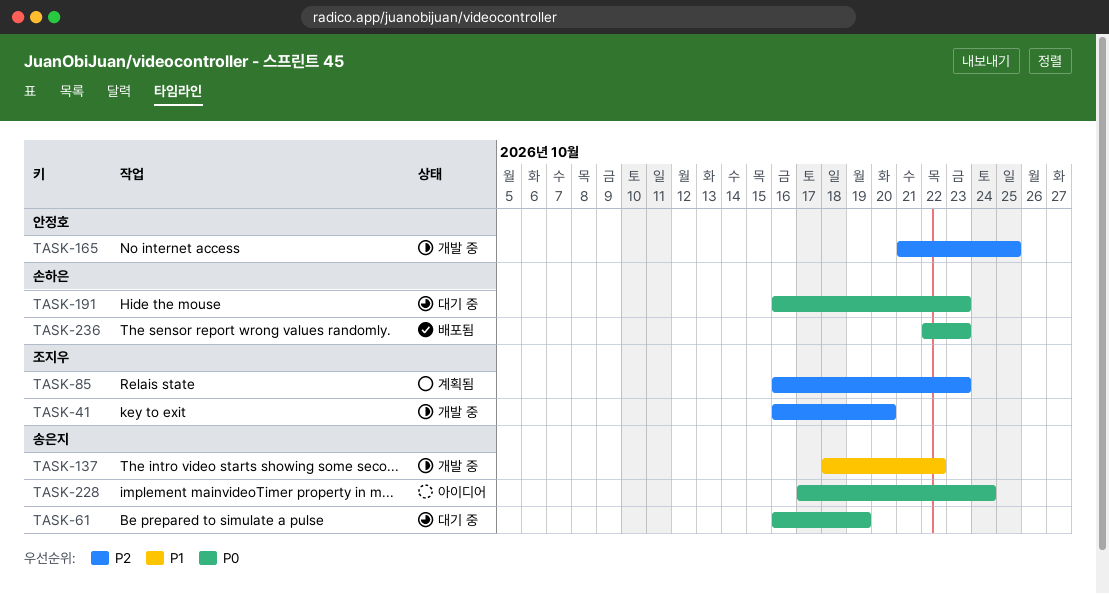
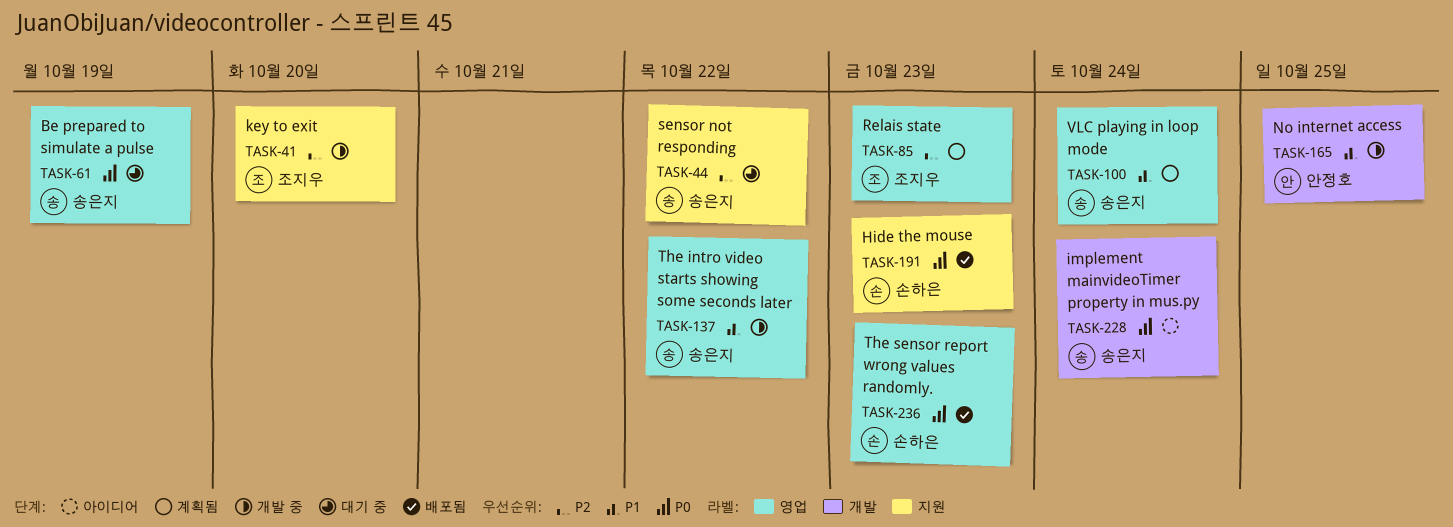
TASK-44: none -> present
TASK-100: none -> present
TASK-165, priority: P2 -> P1
TASK-191, status: 대기 중 -> 배포됨

